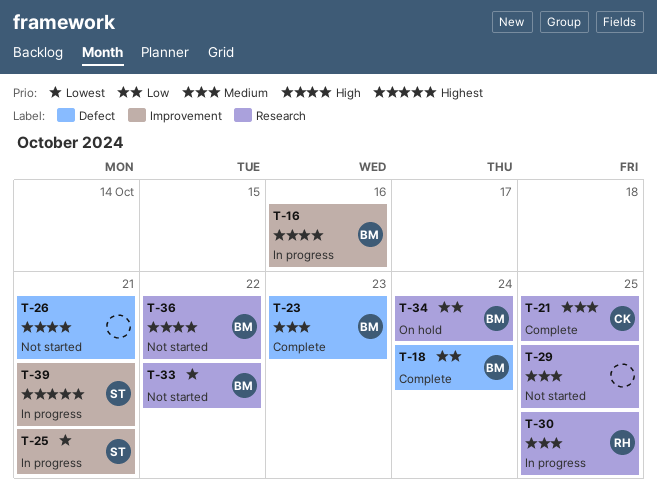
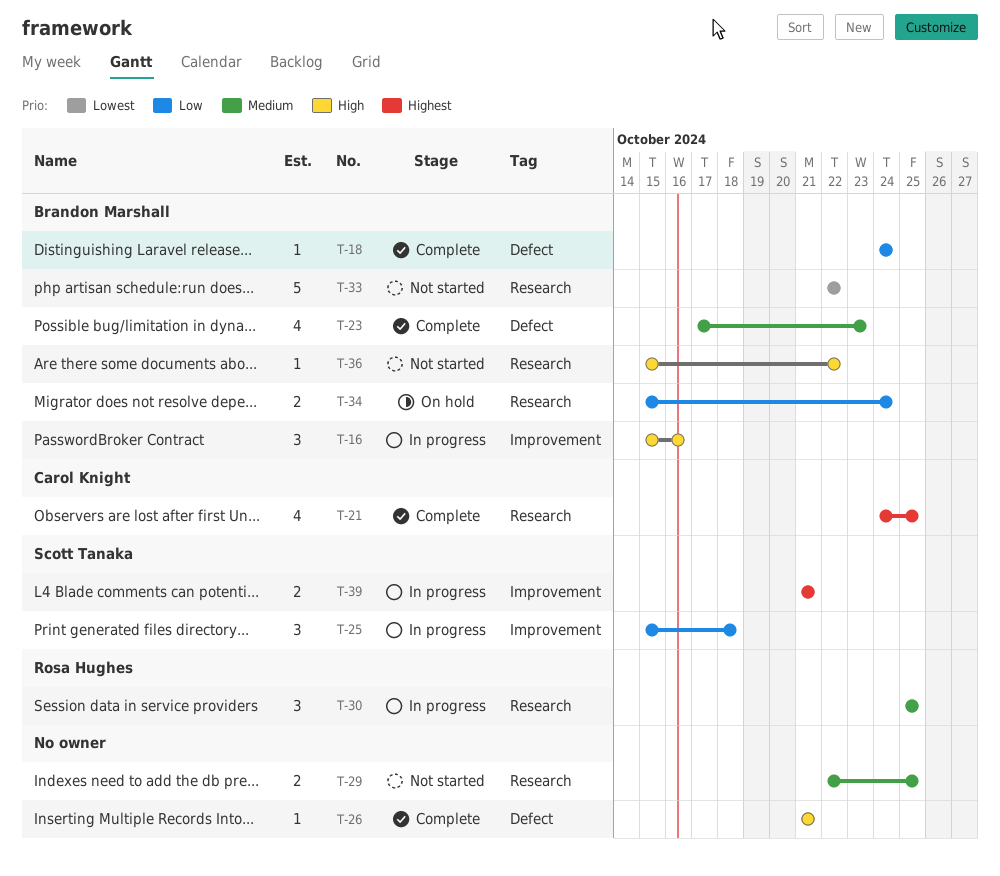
T-21, priority: Medium -> Highest
T-25, priority: Lowest -> Low
T-25, due: Oct 21 -> Oct 18
T-26, status: Not started -> Complete

